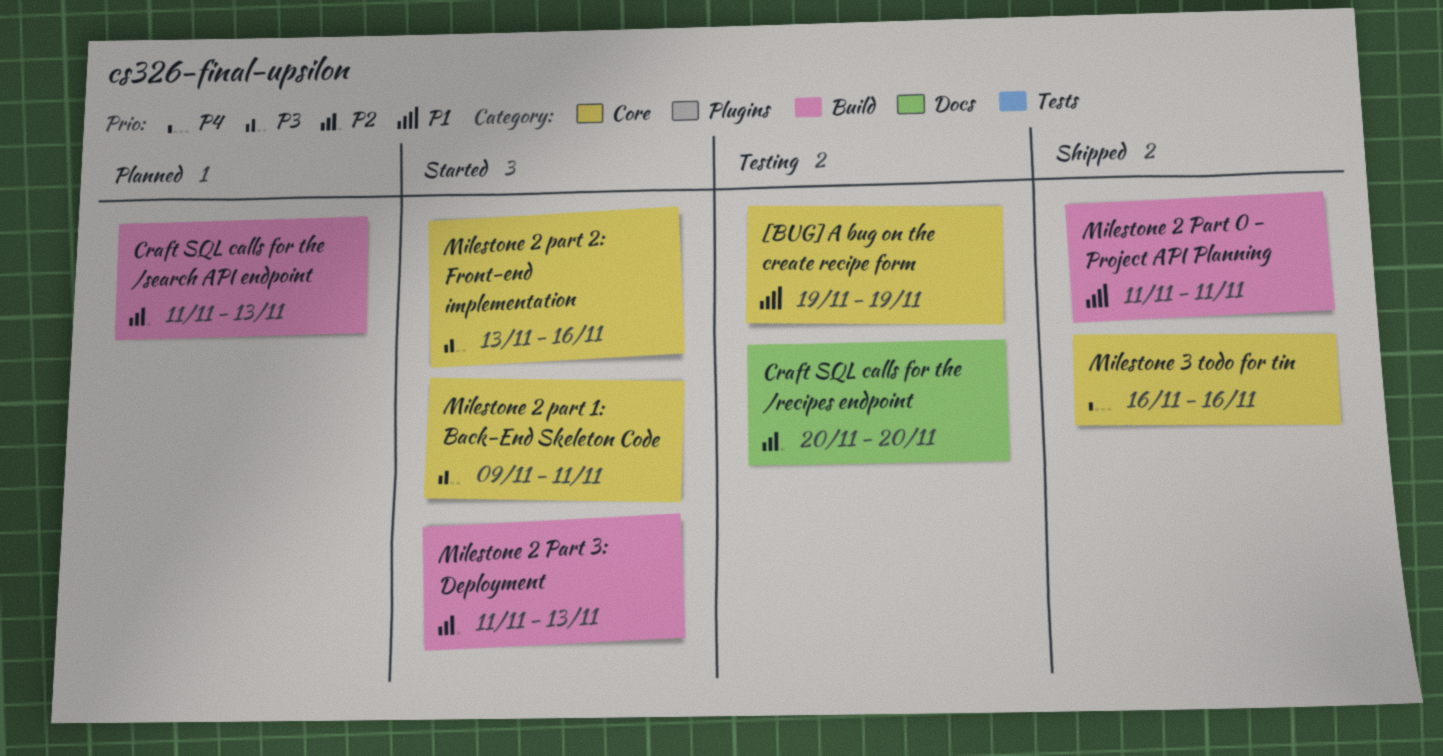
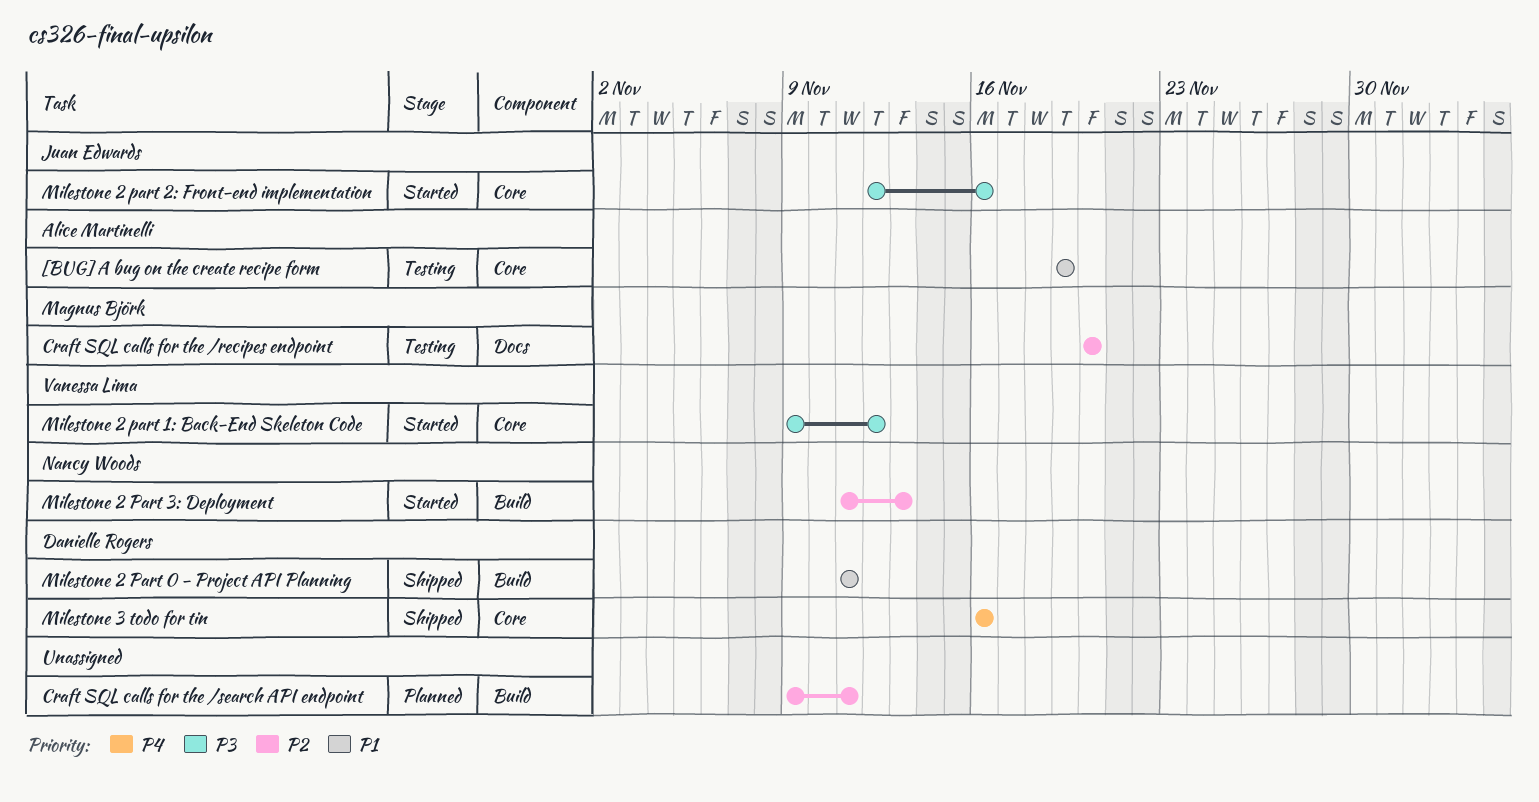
Craft SQL calls for the /search API endpoint, start: Nov 11 -> Nov 9
Craft SQL calls for the /search API endpoint, due: Nov 13 -> Nov 11
Milestone 2 part 1: Back-End Skeleton Code, due: Nov 11 -> Nov 12
Milestone 2 part 2: Front-end implementation, start: Nov 13 -> Nov 12

